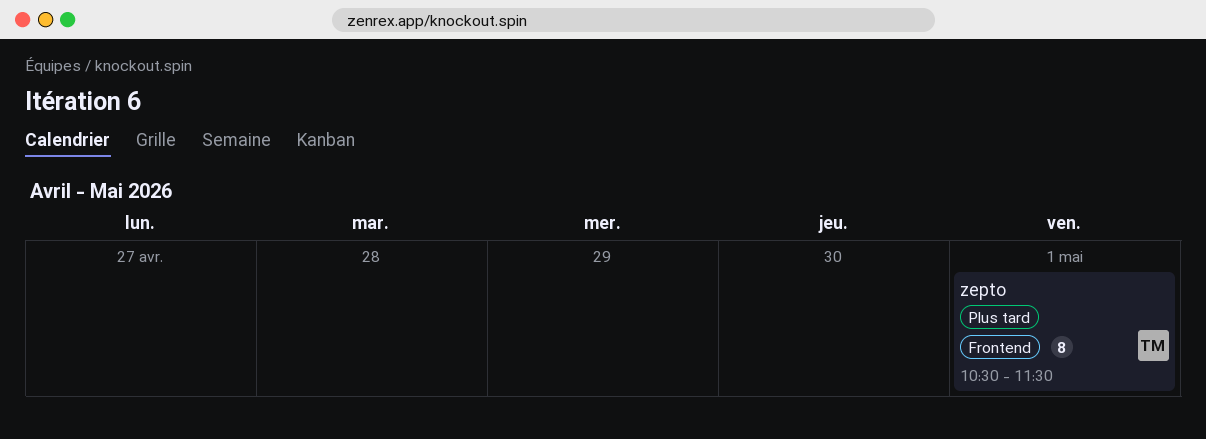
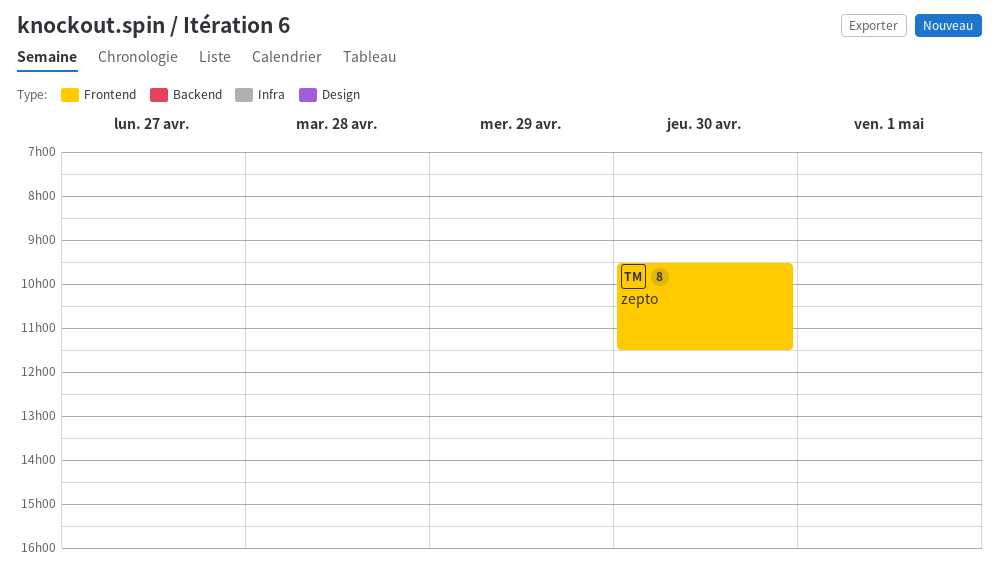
zepto, day: May 1 -> Apr 30
zepto, begins: 10:30 -> 09:30

